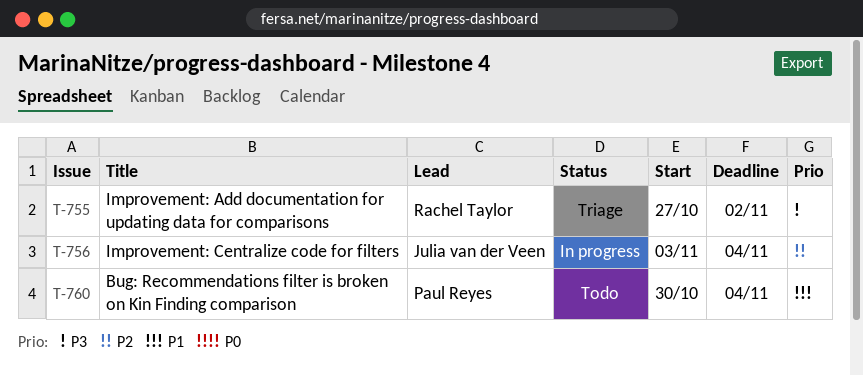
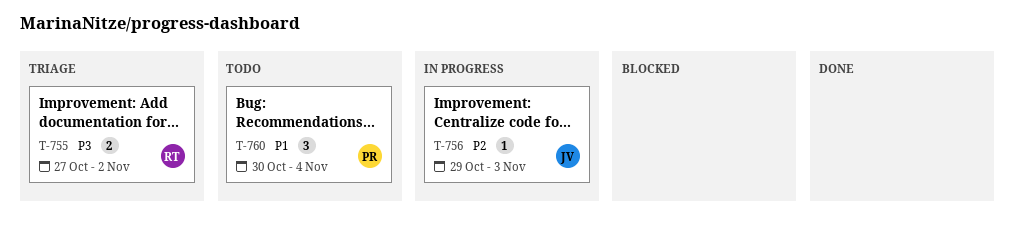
T-756, start: Nov 3 -> Oct 29
T-756, due: Nov 4 -> Nov 3

